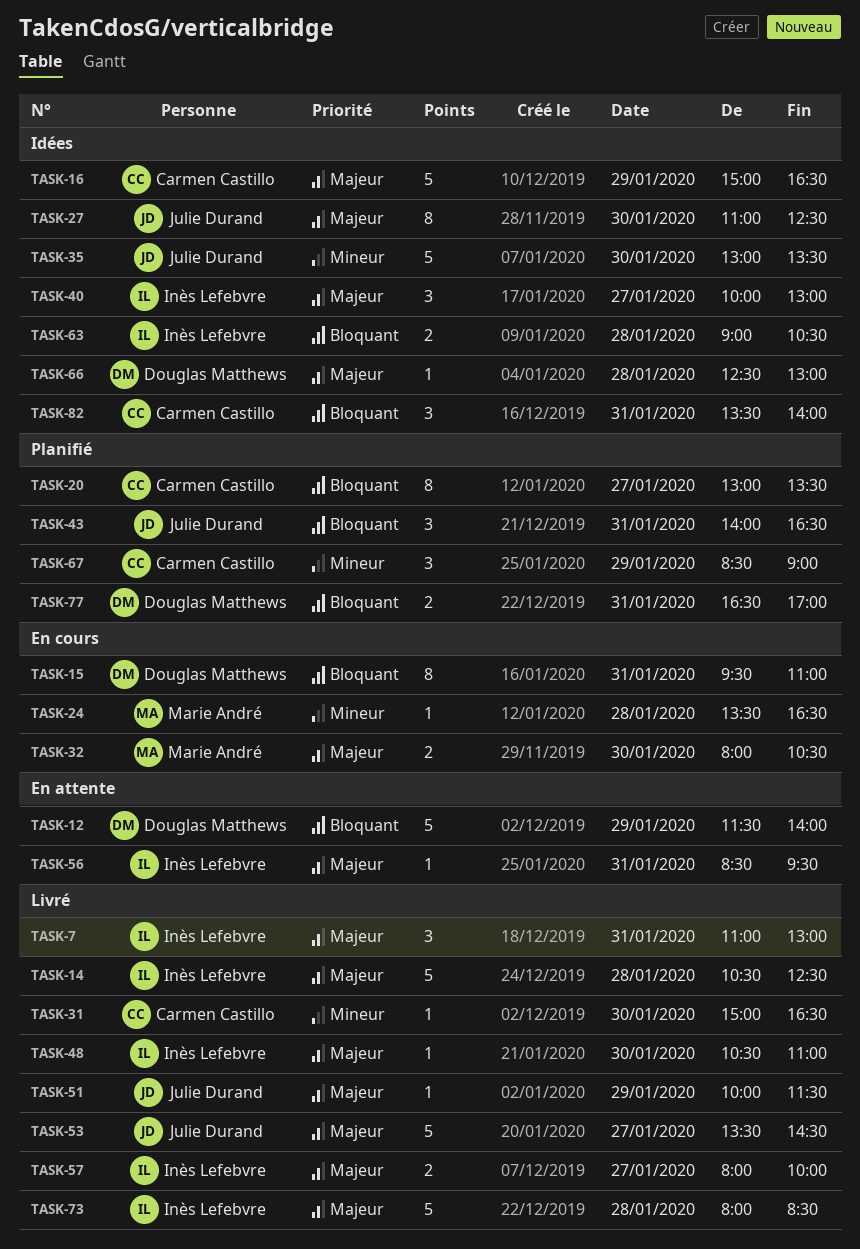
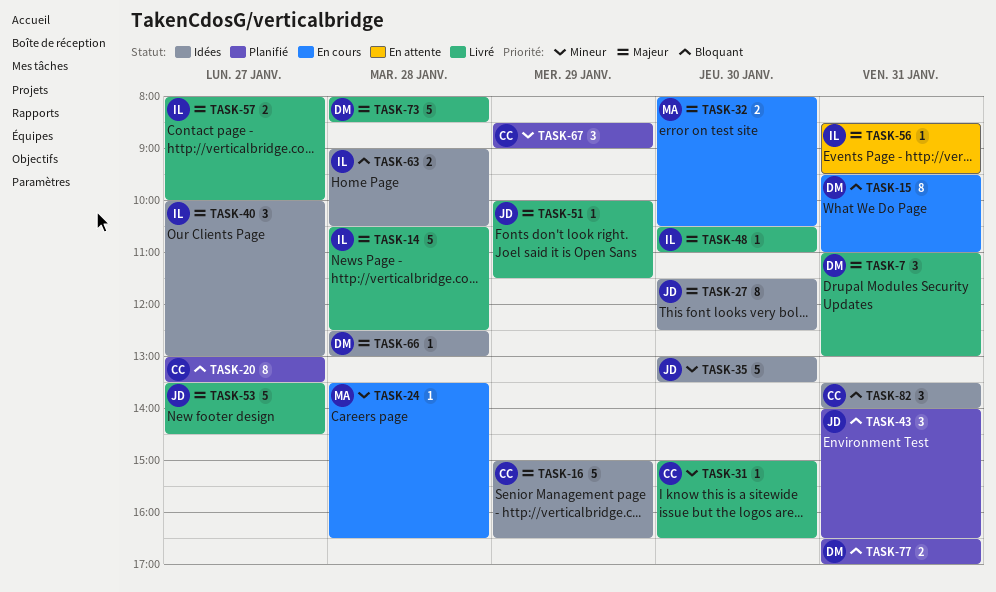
TASK-7, owner: Inès Lefebvre -> Douglas Matthews
TASK-12: present -> none
TASK-27, begins: 11:00 -> 11:30
TASK-73, owner: Inès Lefebvre -> Douglas Matthews

